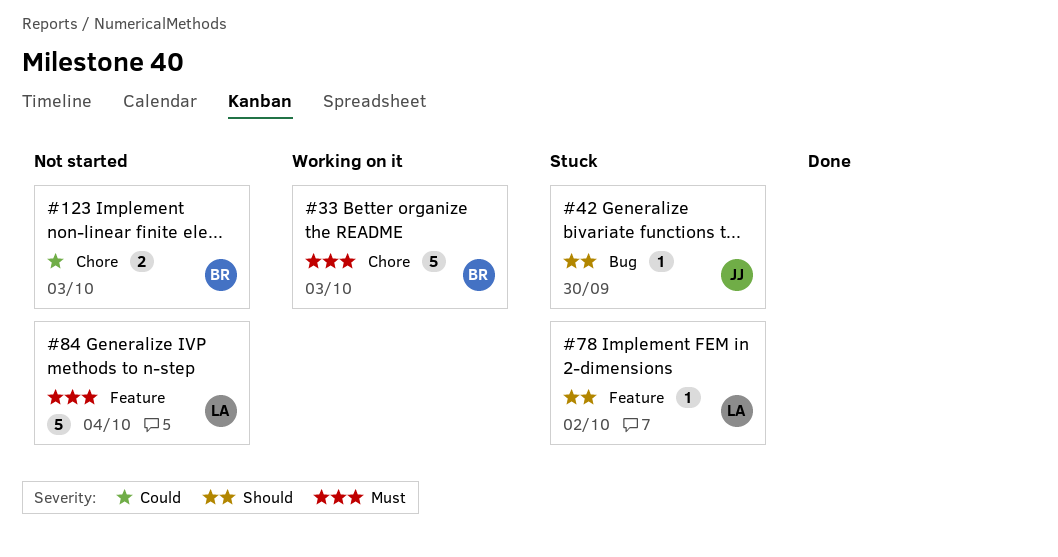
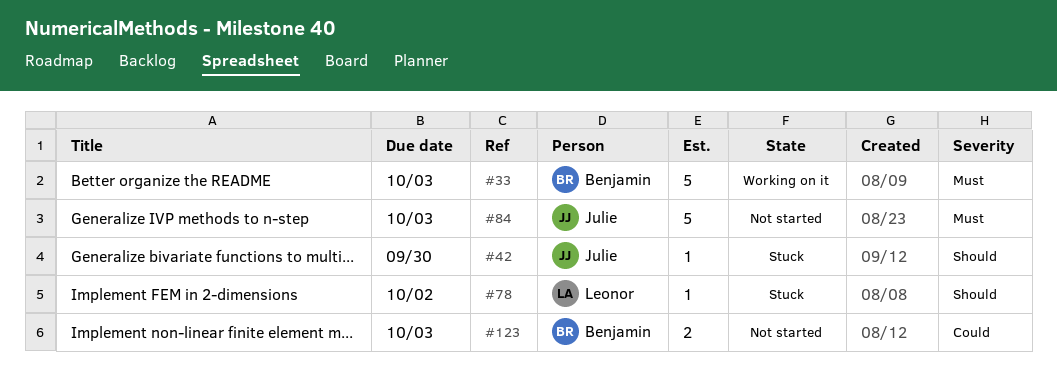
#84, owner: Leonor -> Julie
#84, due: Oct 4 -> Oct 3

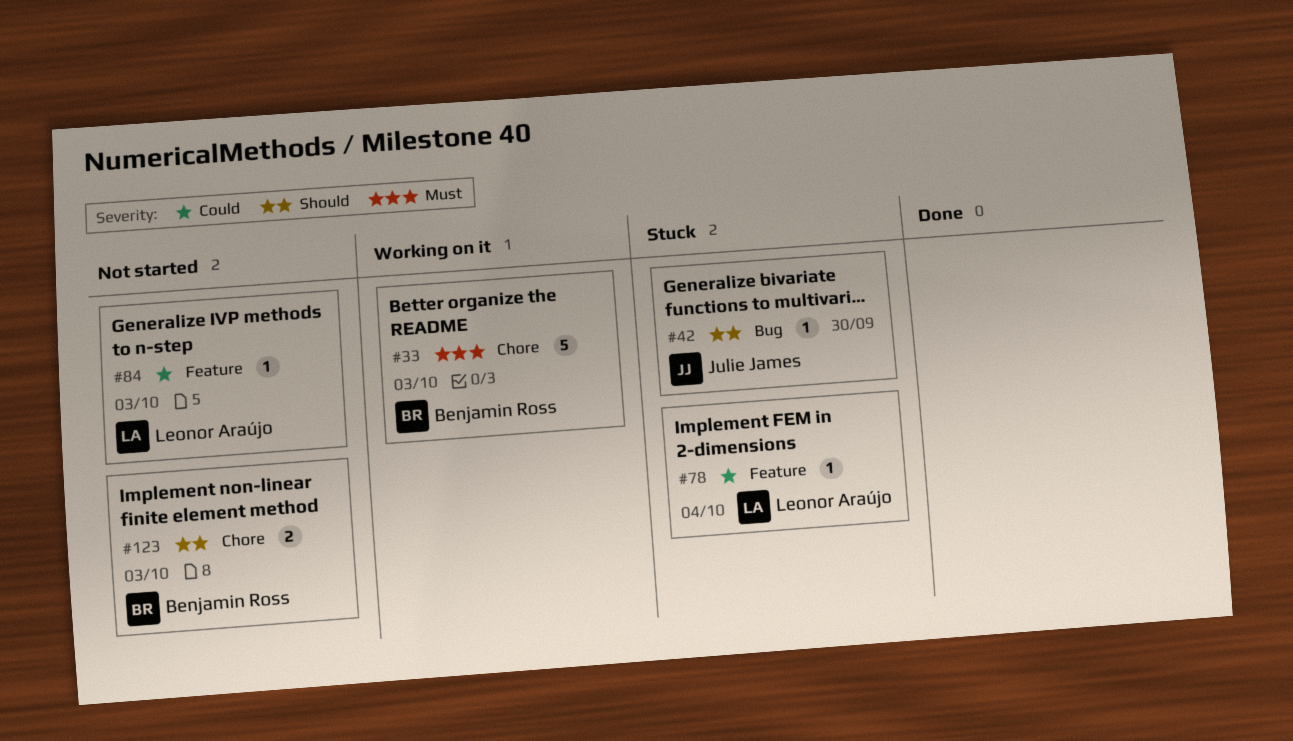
#78, priority: Should -> Could
#78, due: Oct 2 -> Oct 4
#84, owner: Julie James -> Leonor Araújo
#84, priority: Must -> Could
#84, estimate: 5 -> 1
#123, priority: Could -> Should

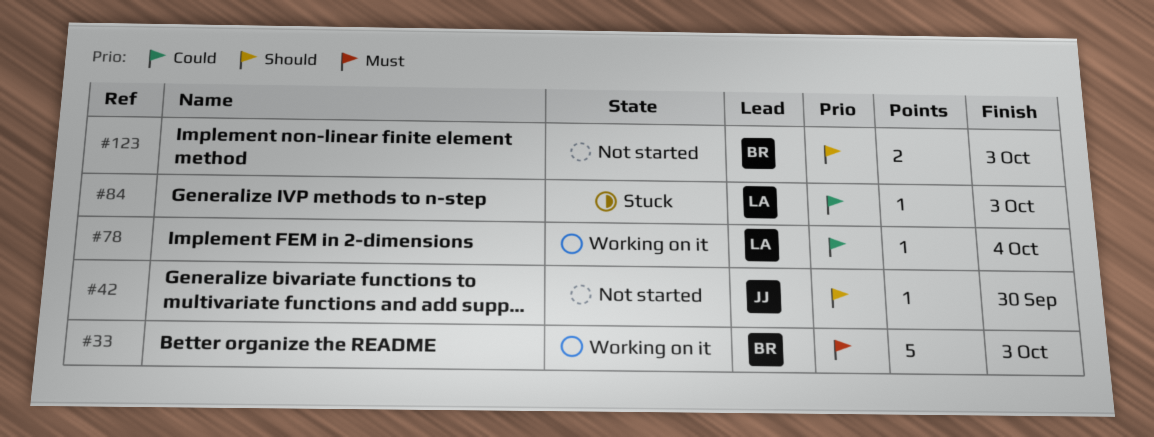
#42, status: Stuck -> Not started
#78, status: Stuck -> Working on it
#84, status: Not started -> Stuck

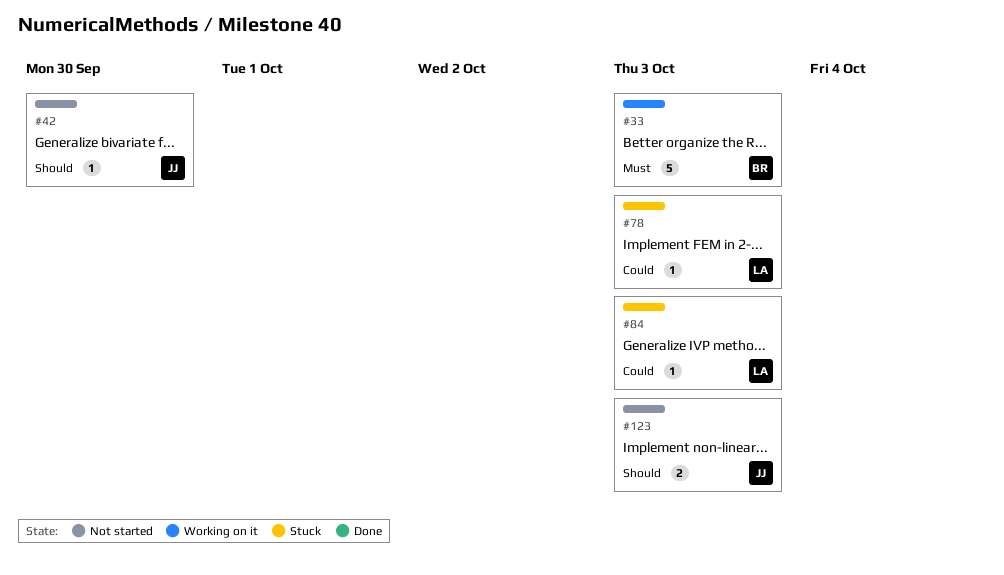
#78, status: Working on it -> Stuck
#78, due: Oct 4 -> Oct 3
#123, owner: BR -> JJ

